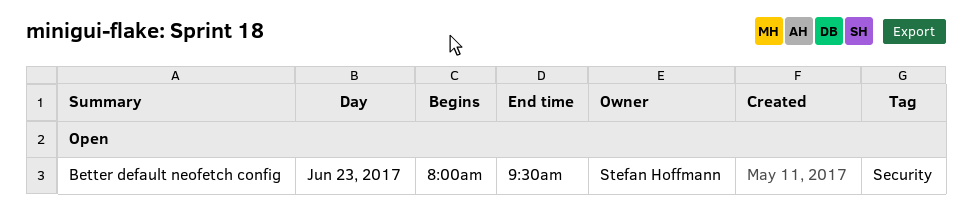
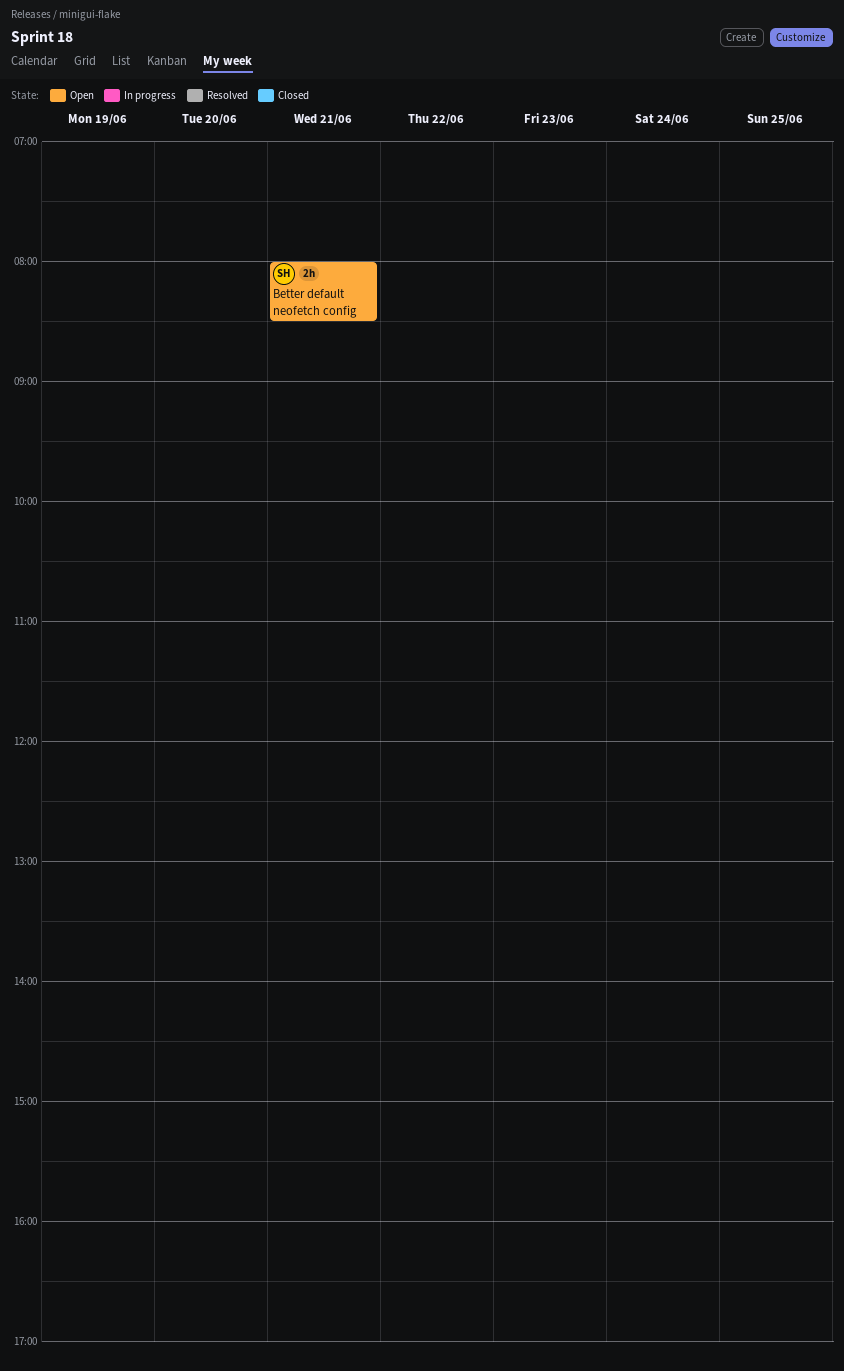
Better default neofetch config, day: Jun 23 -> Jun 21
Better default neofetch config, ends: 09:30 -> 08:30

